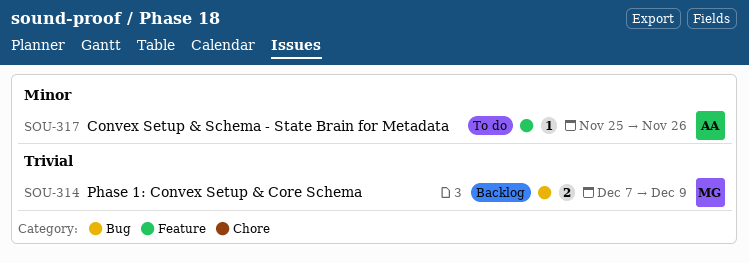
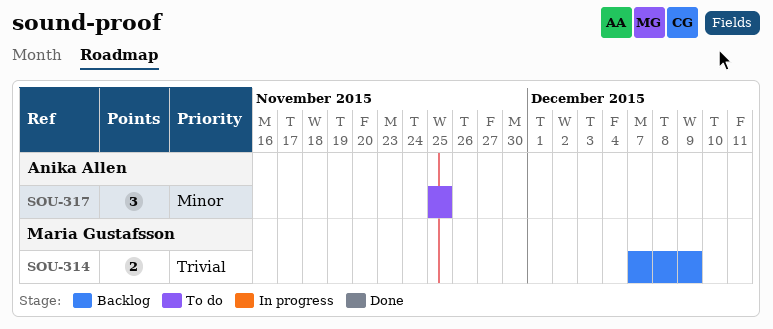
SOU-317, estimate: 1 -> 3
SOU-317, due: Nov 26 -> Nov 25

